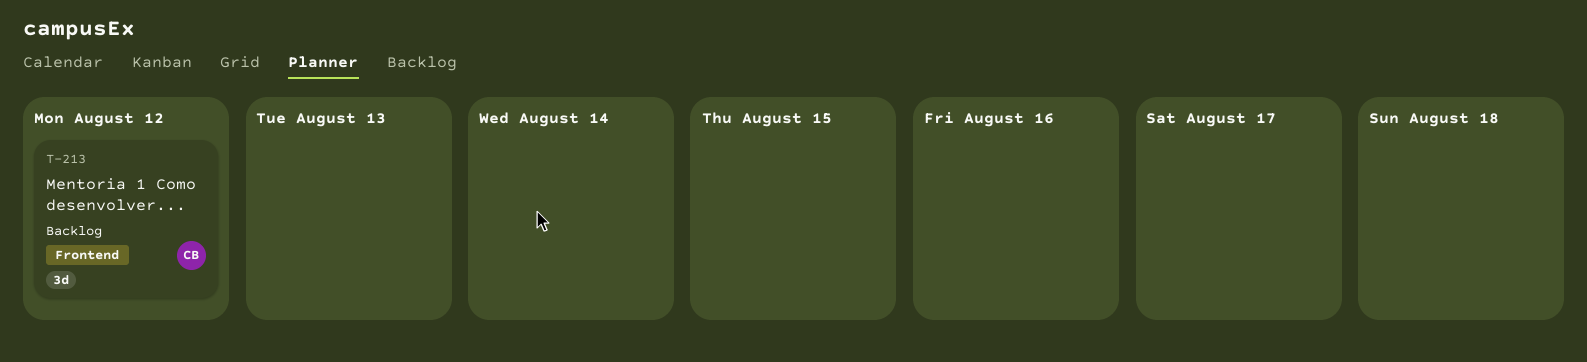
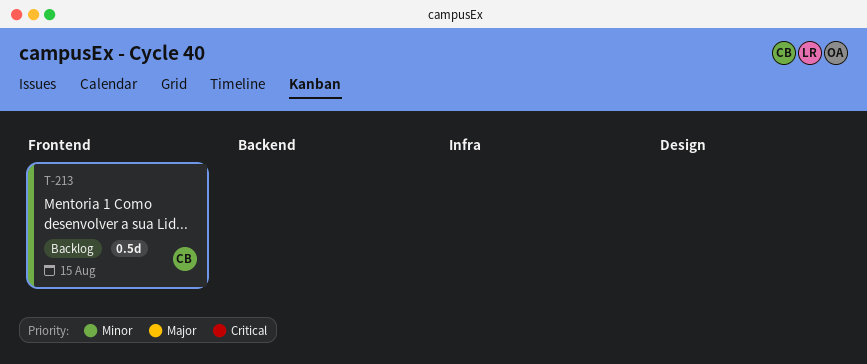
T-213, estimate: 3d -> 0.5d
T-213, due: Aug 12 -> Aug 15

